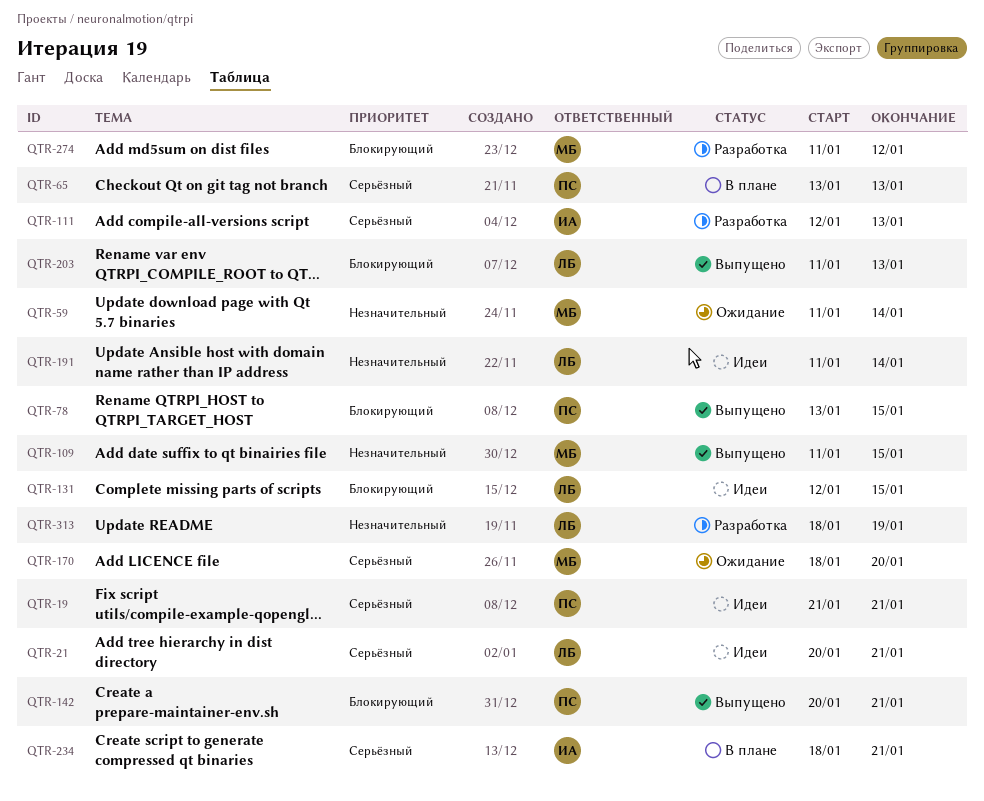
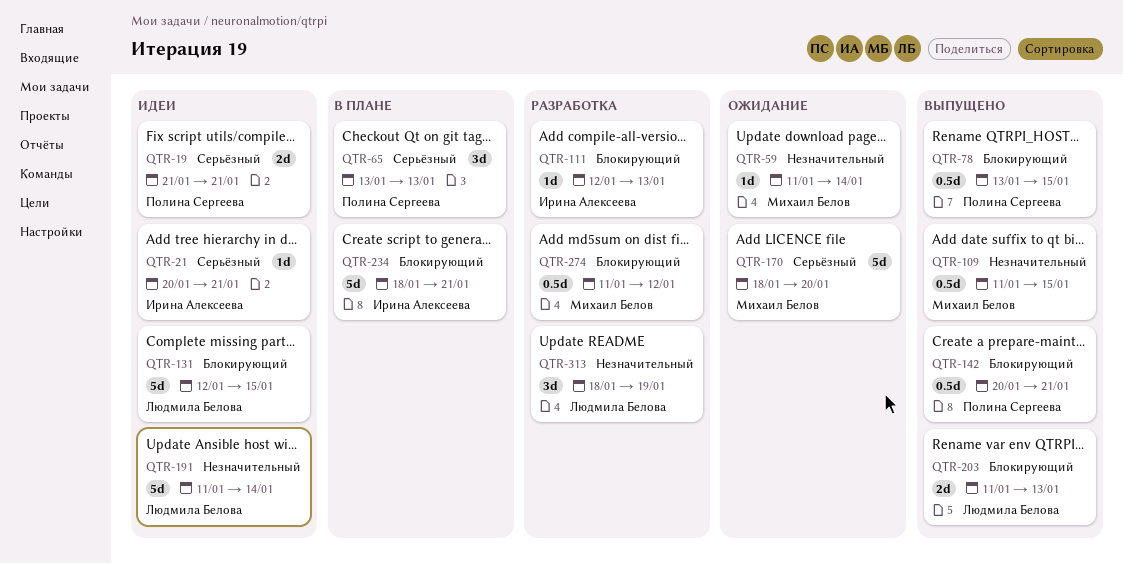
QTR-21, owner: Людмила Белова -> Ирина Алексеева
QTR-111, priority: Серьёзный -> Блокирующий
QTR-234, priority: Серьёзный -> Блокирующий

